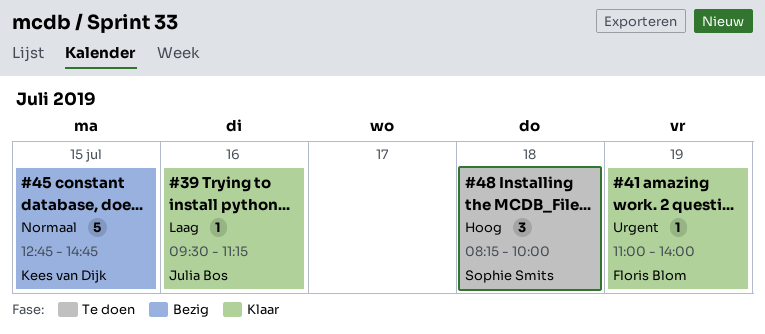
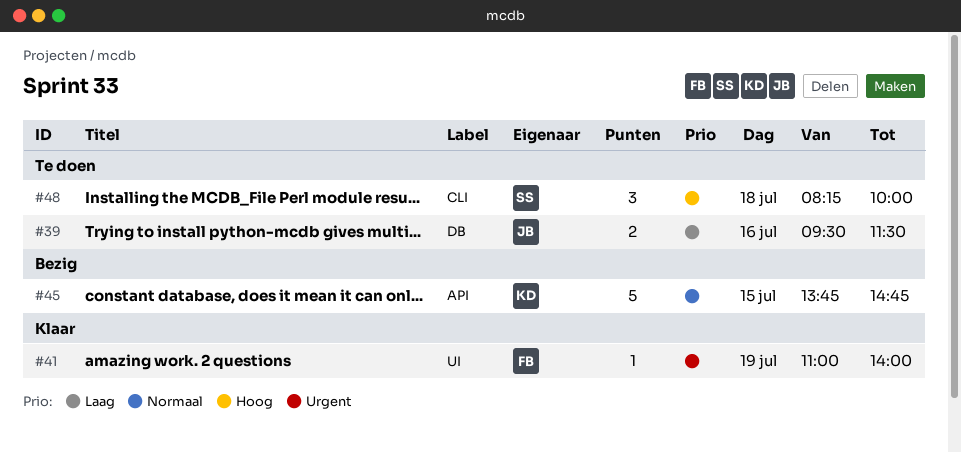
#39, status: Klaar -> Te doen
#39, estimate: 1 -> 2
#39, ends: 11:15 -> 11:30
#45, begins: 12:45 -> 13:45

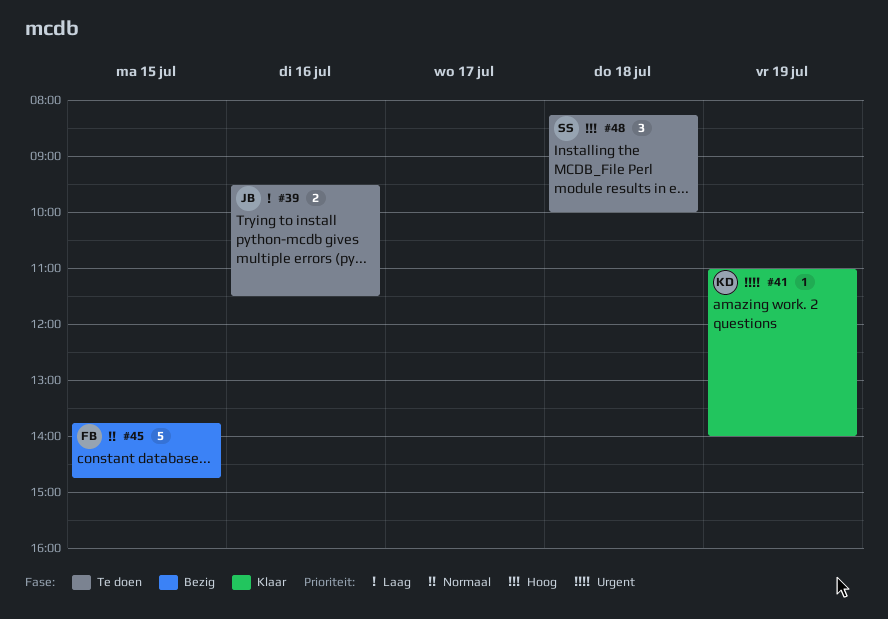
#41, owner: FB -> KD
#45, owner: KD -> FB

